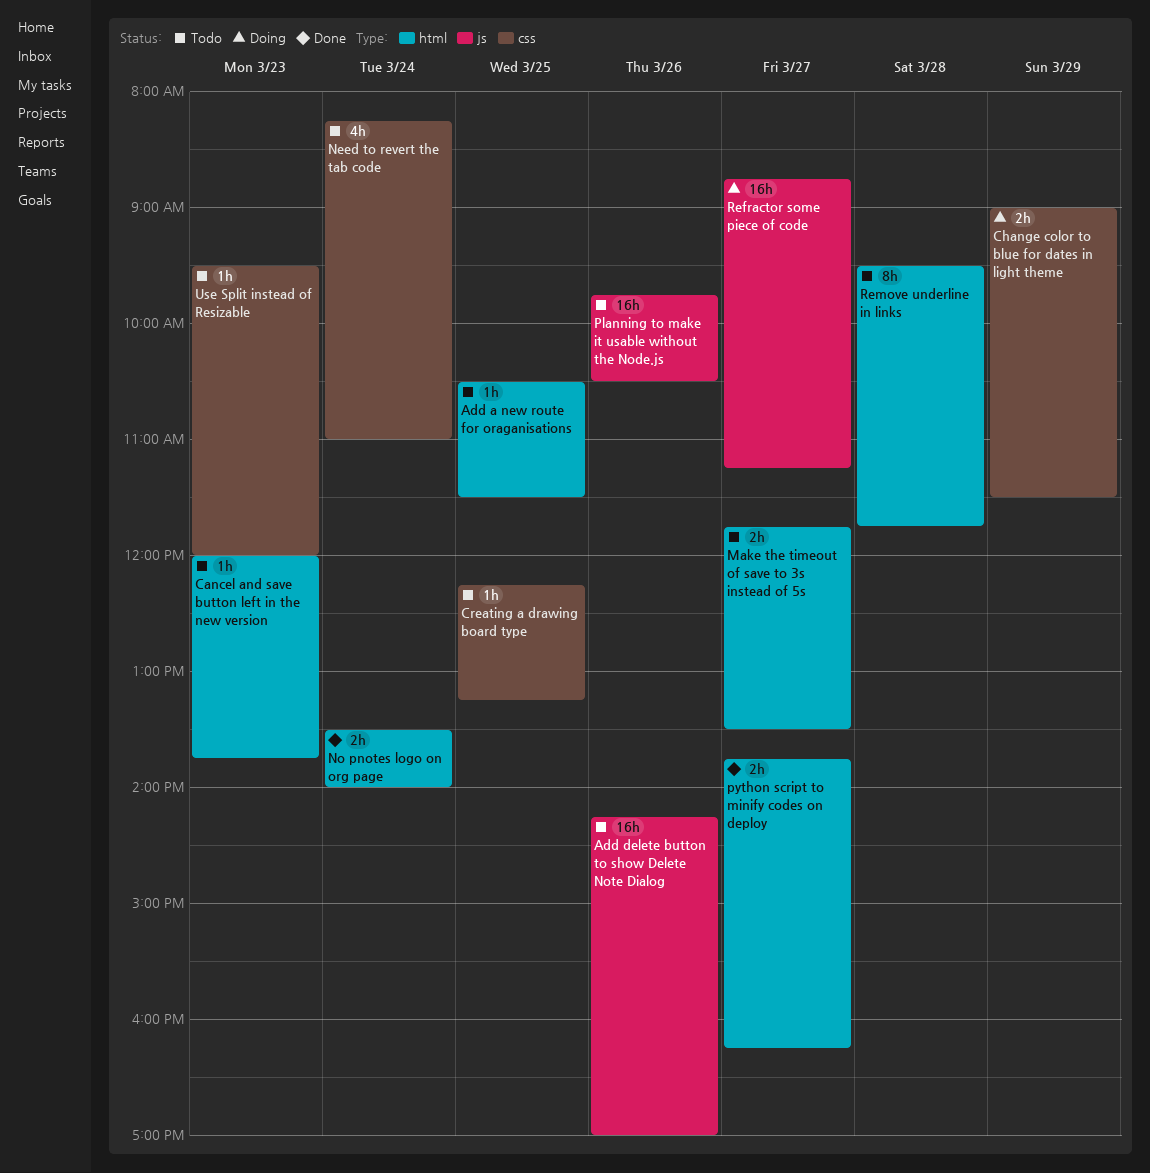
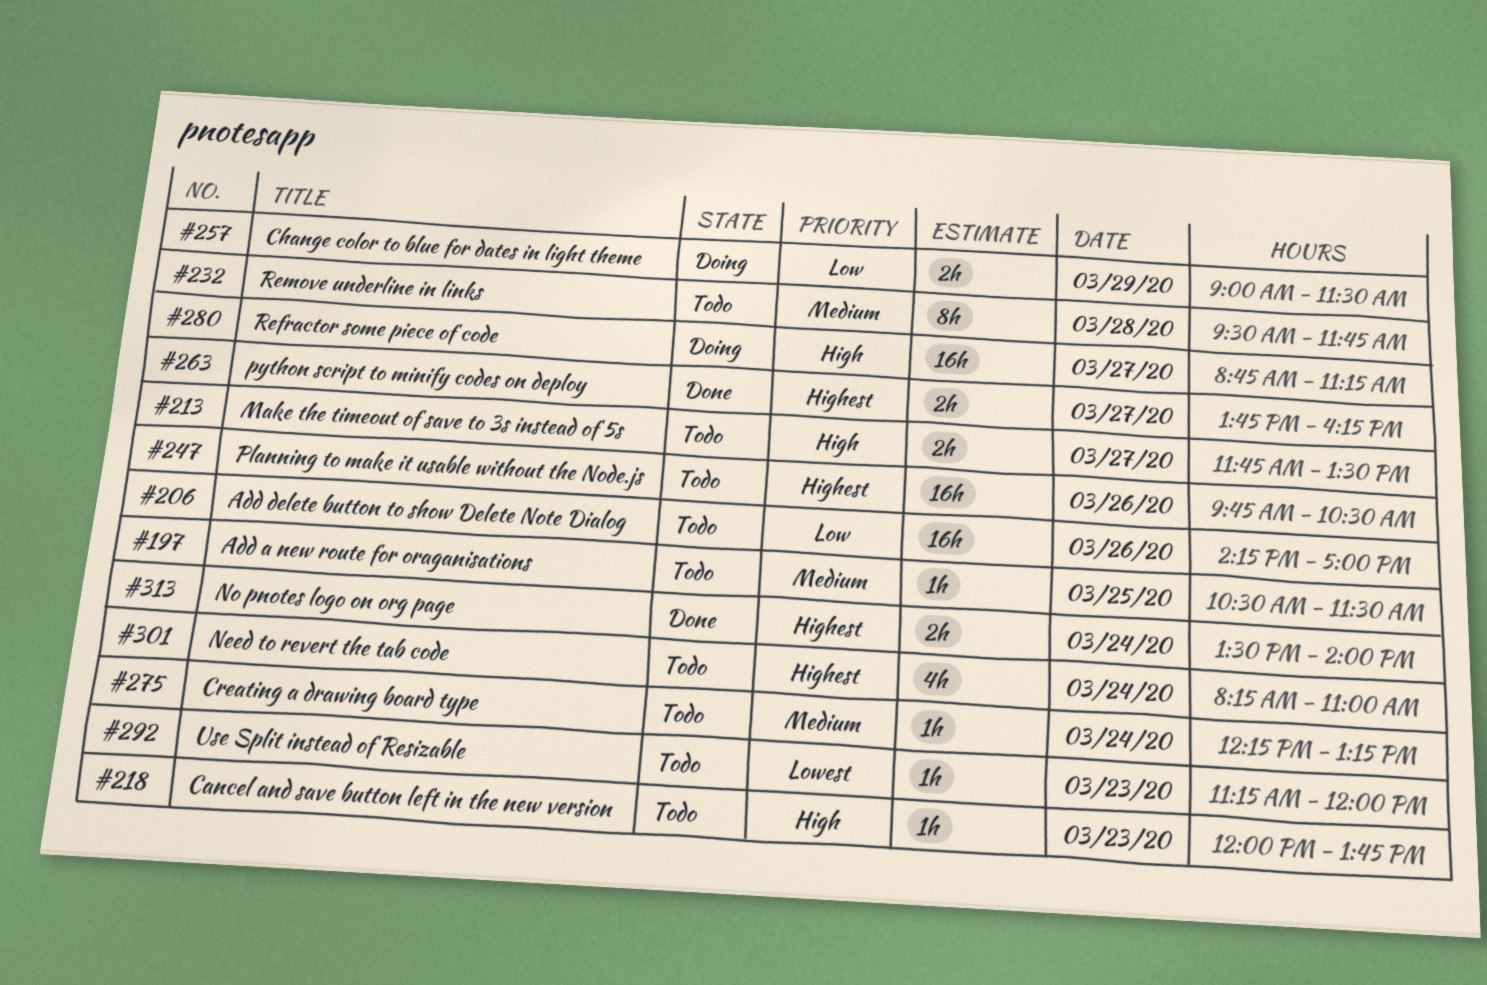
Creating a drawing board type, day: Mar 25 -> Mar 24
Use Split instead of Resizable, begins: 09:30 -> 11:15

